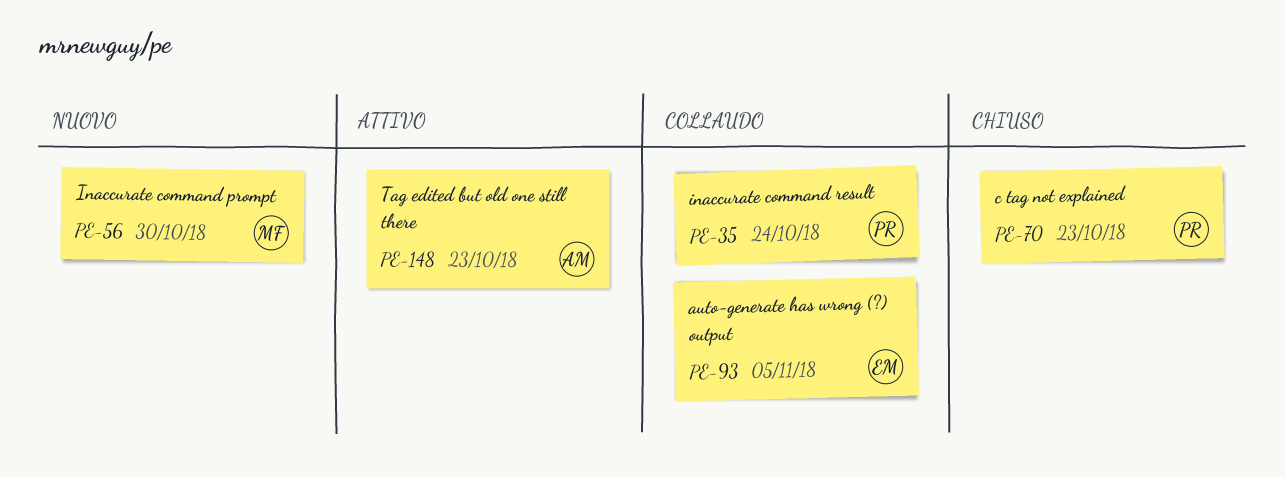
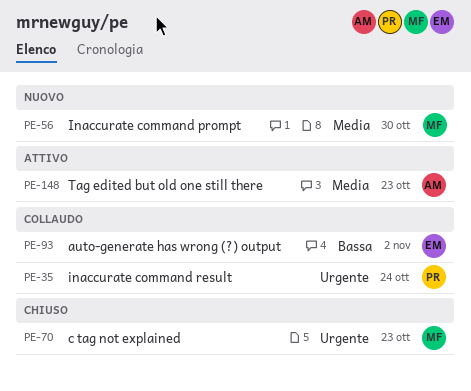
PE-70, owner: PR -> MF
PE-93, due: Nov 5 -> Nov 2

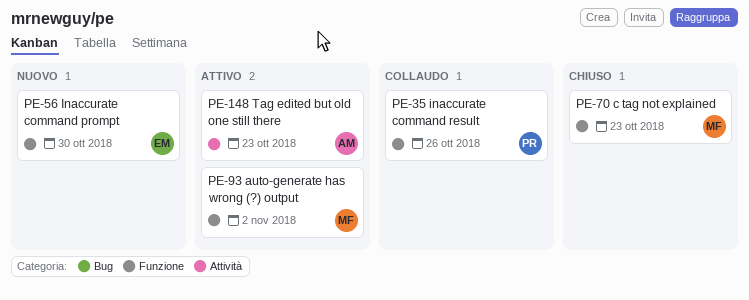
PE-35, due: Oct 24 -> Oct 26
PE-56, owner: MF -> EM
PE-93, status: Collaudo -> Attivo
PE-93, owner: EM -> MF

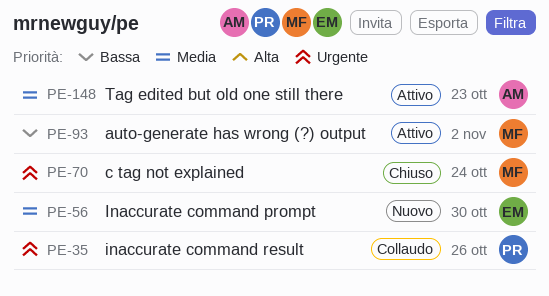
PE-70, due: Oct 23 -> Oct 24

